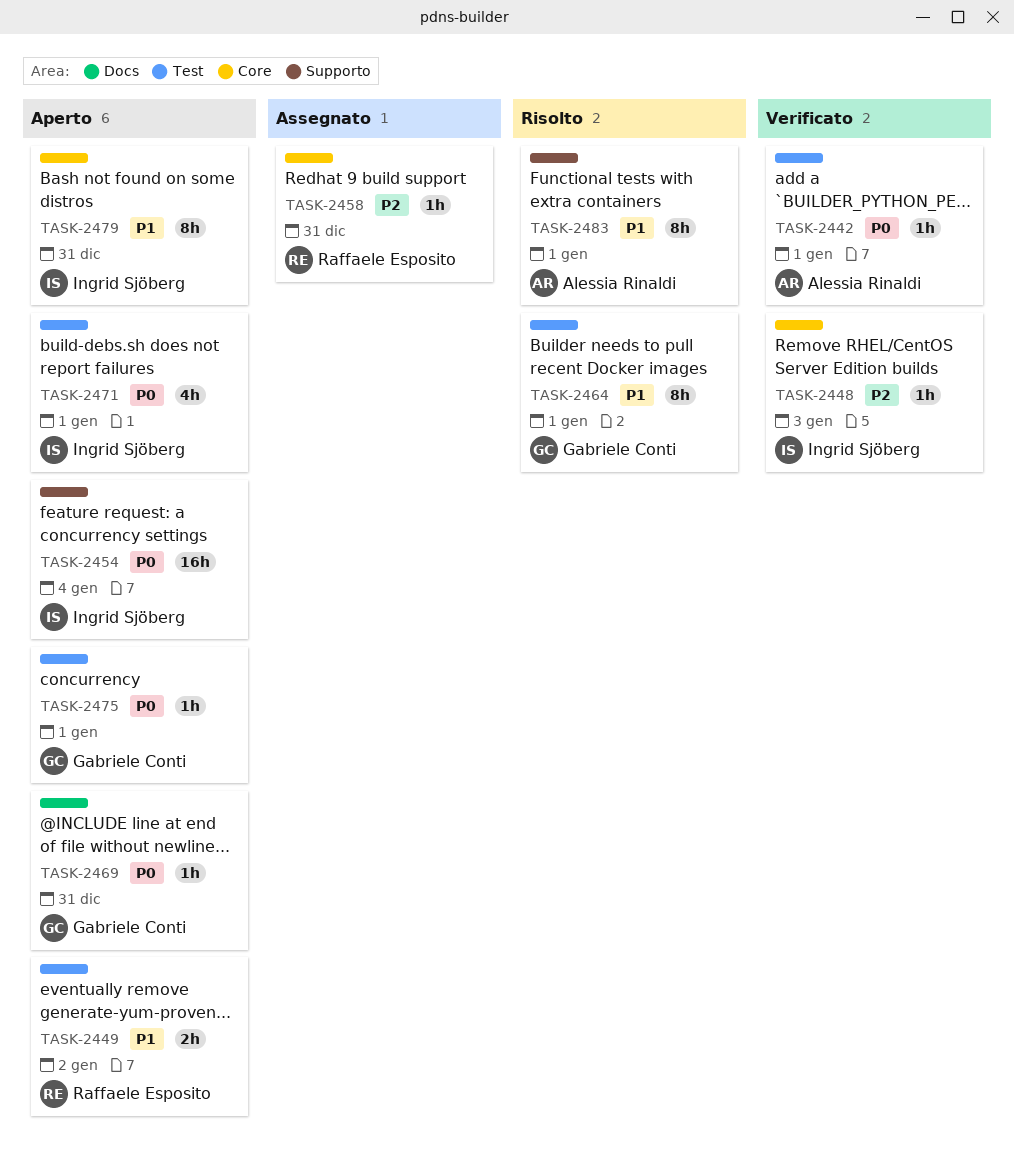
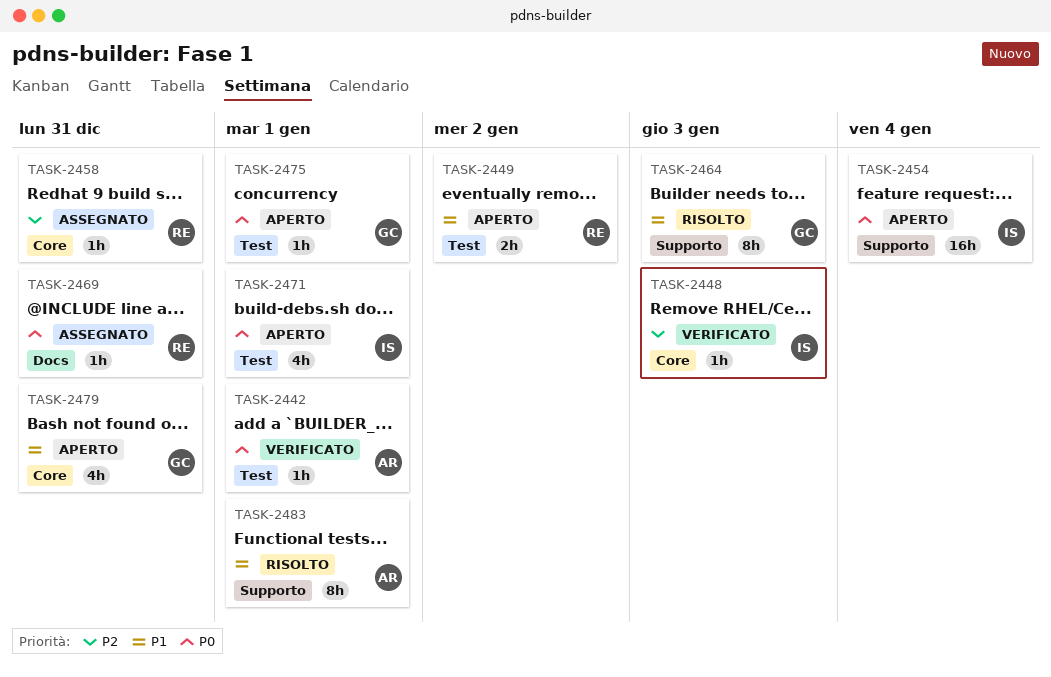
TASK-2464, label: Test -> Supporto
TASK-2464, due: Jan 1 -> Jan 3
TASK-2469, status: Aperto -> Assegnato
TASK-2469, owner: Gabriele Conti -> Raffaele Esposito
TASK-2479, owner: Ingrid Sjöberg -> Gabriele Conti
TASK-2479, estimate: 8h -> 4h

